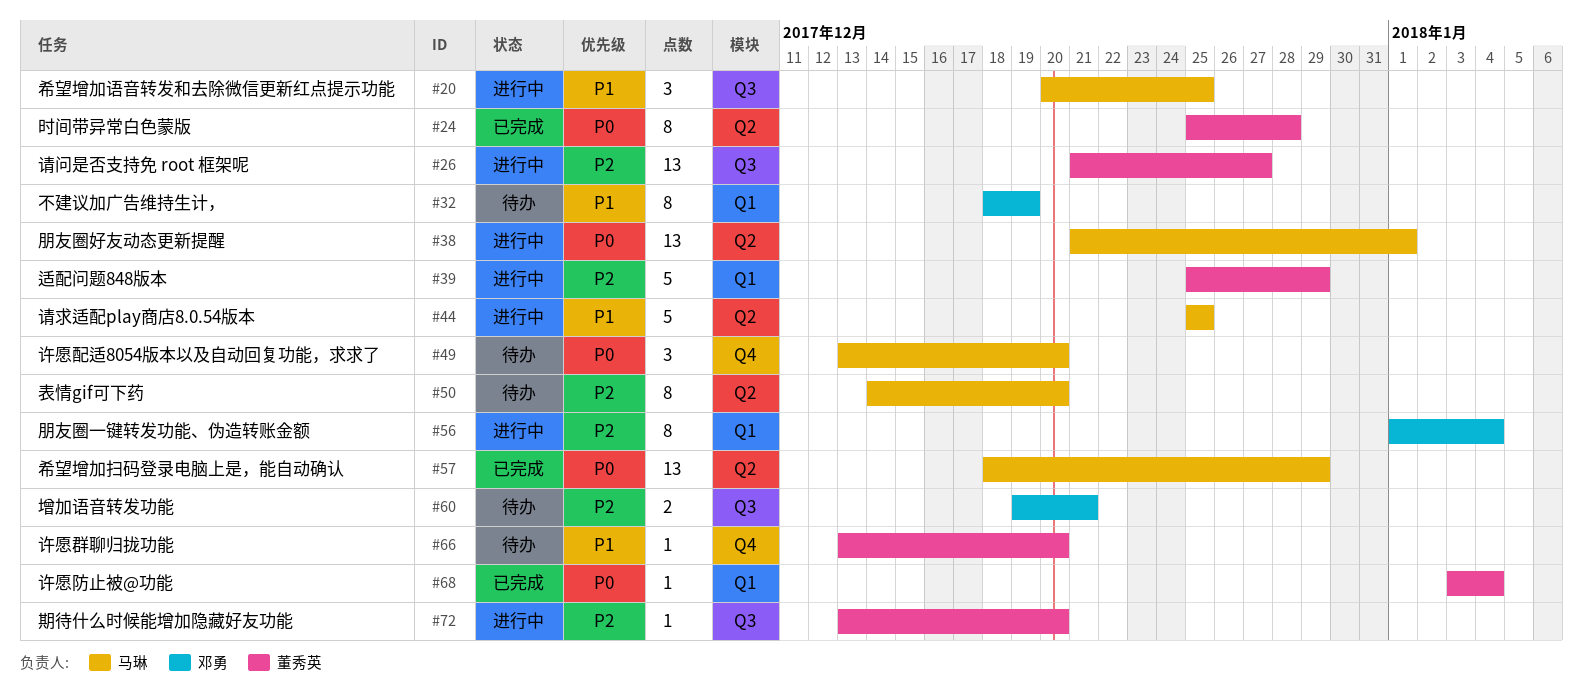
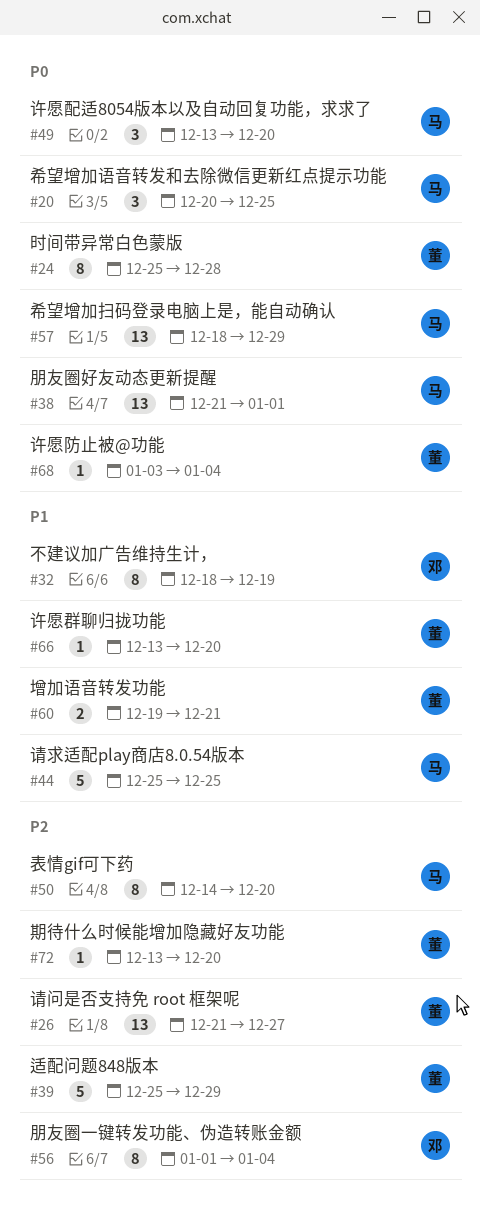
#20, priority: P1 -> P0
#60, owner: 邓勇 -> 董秀英
#60, priority: P2 -> P1

